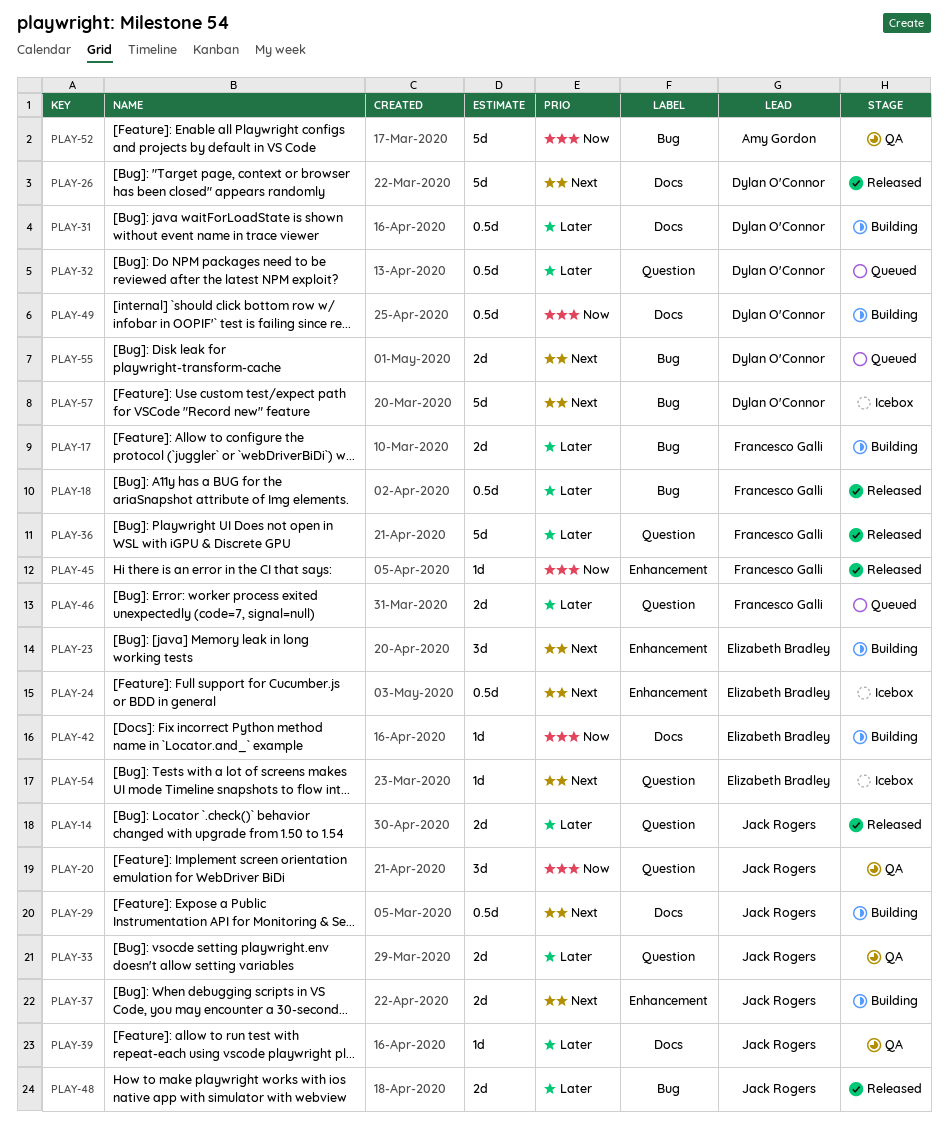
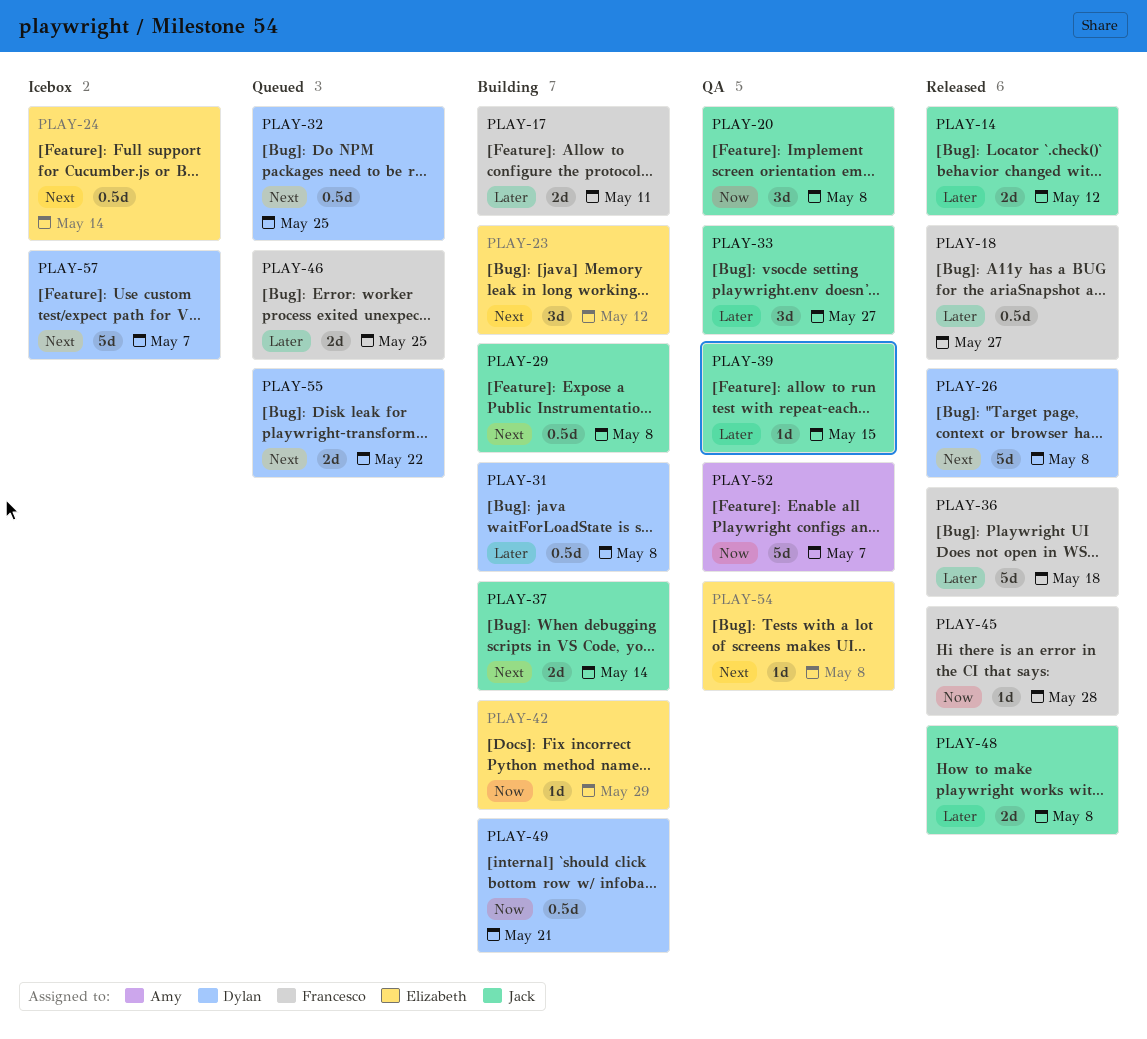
PLAY-32, priority: Later -> Next
PLAY-33, estimate: 2d -> 3d
PLAY-54, status: Icebox -> QA

